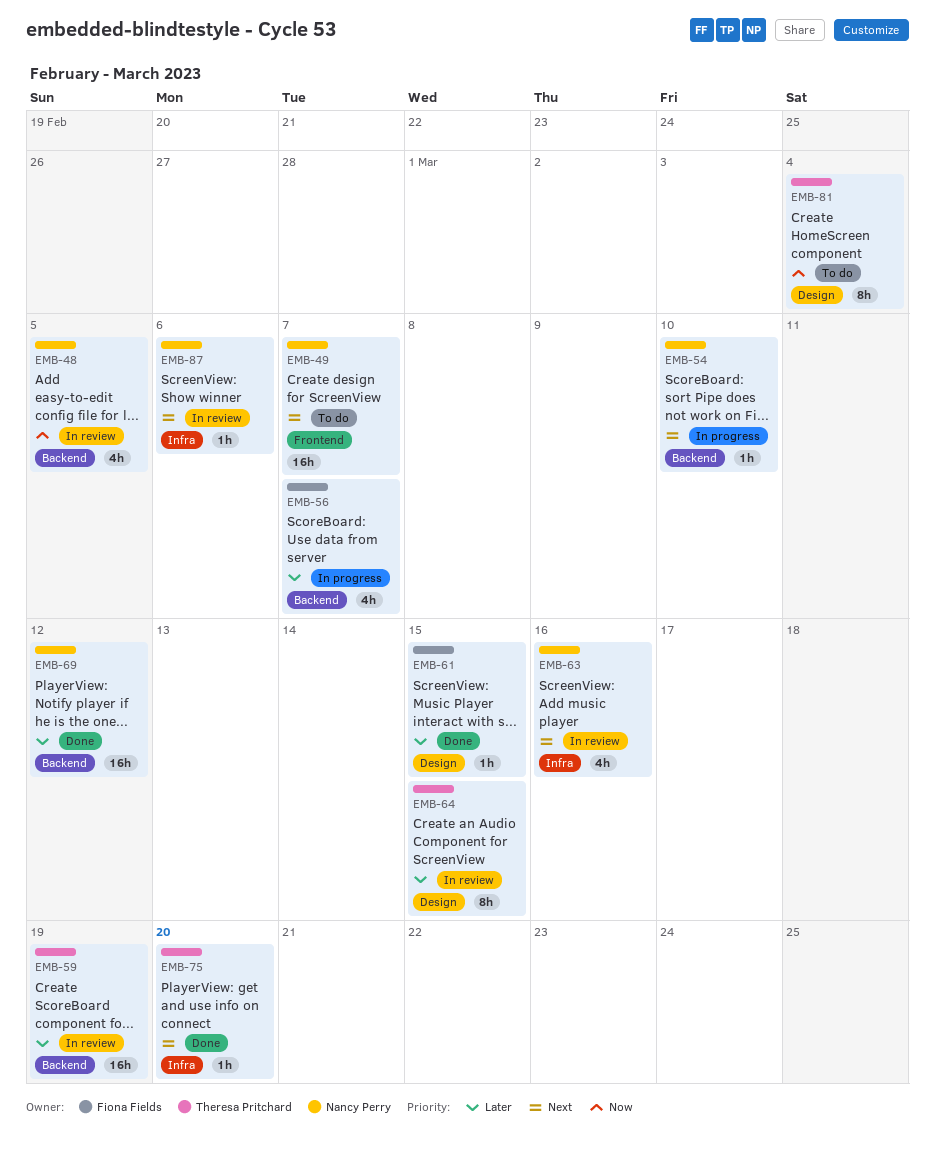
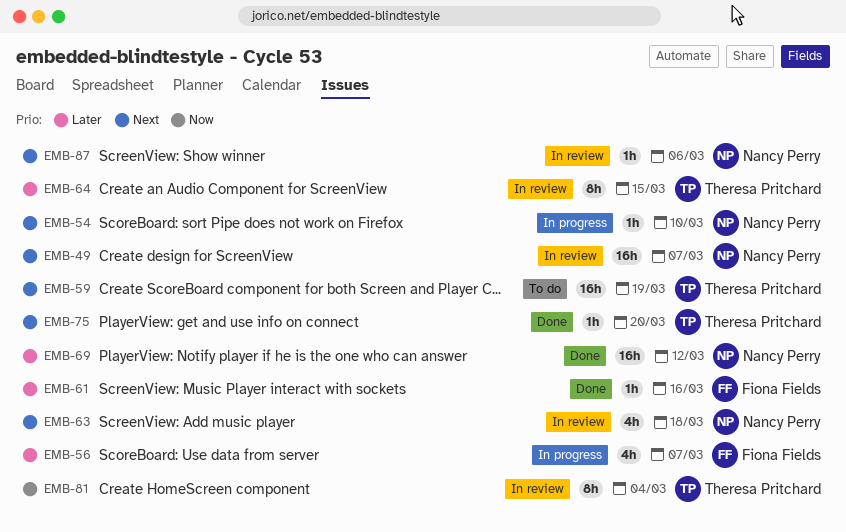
EMB-48: present -> none
EMB-49, status: To do -> In review
EMB-59, status: In review -> To do
EMB-59, priority: Later -> Next
EMB-61, due: Mar 15 -> Mar 16
EMB-63, due: Mar 16 -> Mar 18
EMB-81, status: To do -> In review

